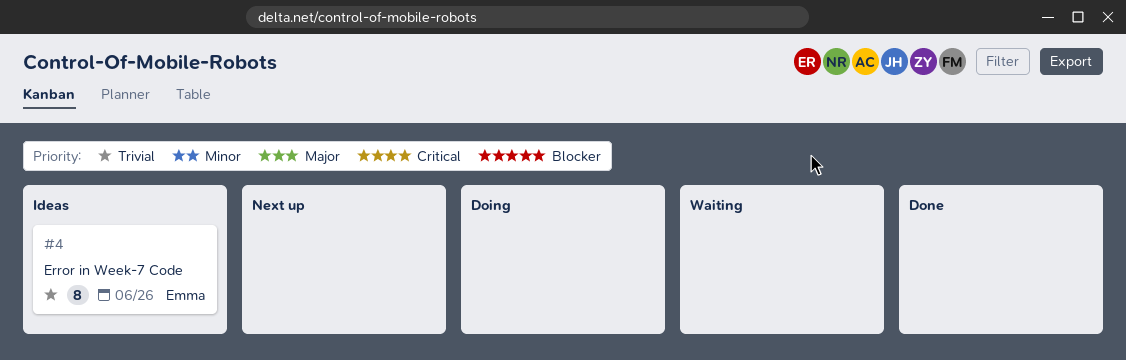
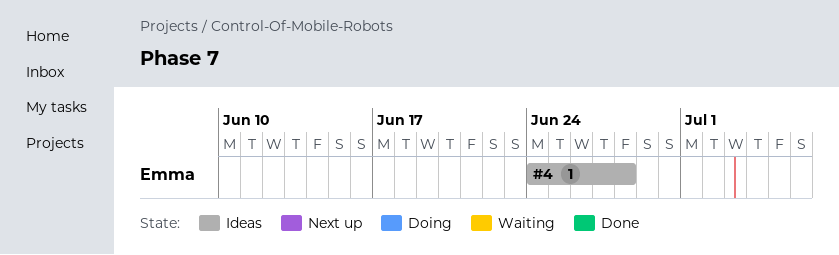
#4, estimate: 8 -> 1
#4, due: Jun 26 -> Jun 28

